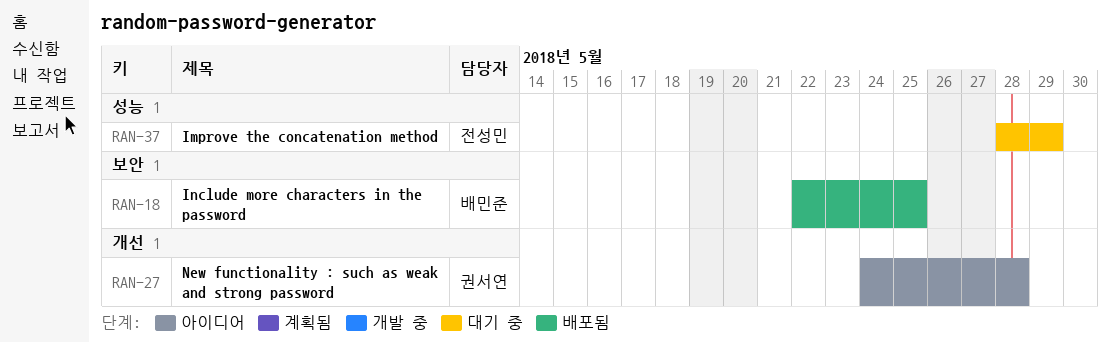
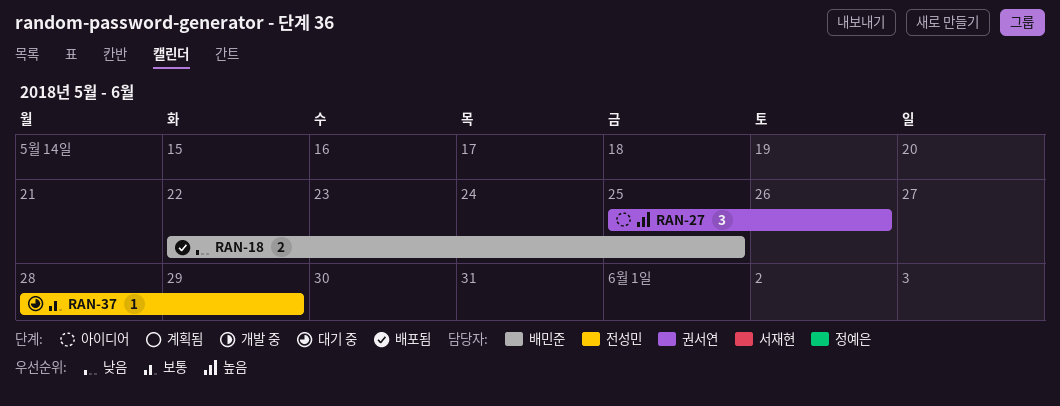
RAN-27, start: May 24 -> May 25
RAN-27, due: May 28 -> May 26

